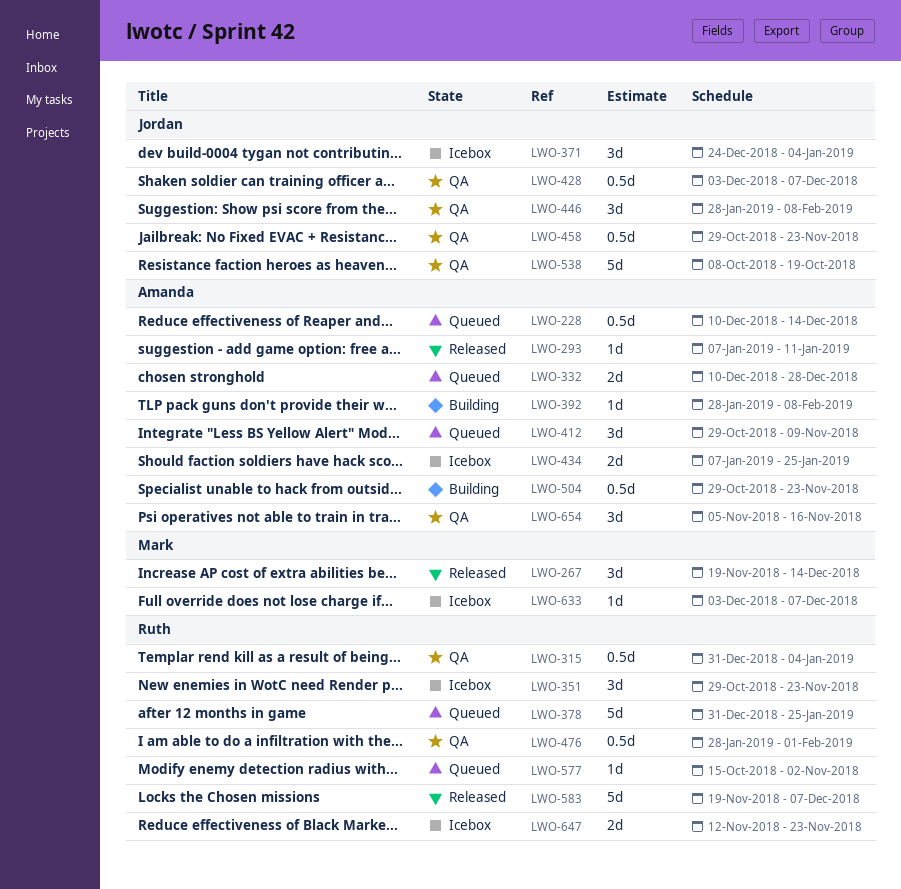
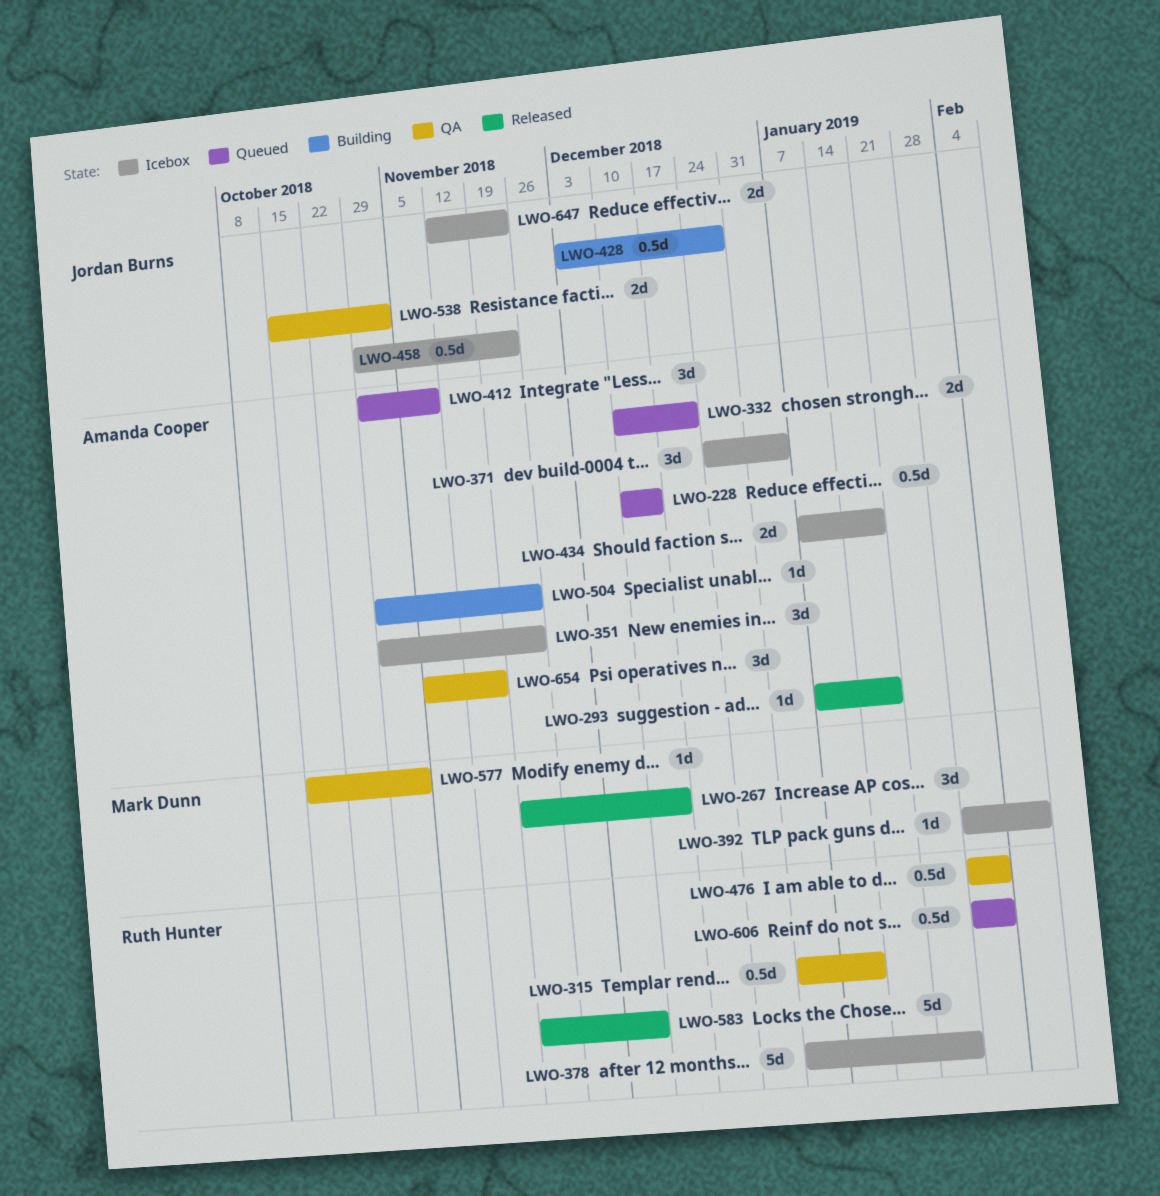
LWO-293, due: Jan 11 -> Jan 18
LWO-315, due: Jan 4 -> Jan 11
LWO-332, due: Dec 28 -> Dec 21
LWO-351, owner: Ruth Hunter -> Amanda Cooper
LWO-371, owner: Jordan Burns -> Amanda Cooper
LWO-378, status: Queued -> Icebox
LWO-392, status: Building -> Icebox
LWO-392, owner: Amanda Cooper -> Mark Dunn
LWO-428, status: QA -> Building
LWO-428, due: Dec 7 -> Dec 28
LWO-434, due: Jan 25 -> Jan 18
LWO-446: present -> none
LWO-458, status: QA -> Icebox
LWO-504, estimate: 0.5d -> 1d
LWO-538, estimate: 5d -> 2d
LWO-538, start: Oct 8 -> Oct 15
LWO-538, due: Oct 19 -> Nov 2
LWO-577, status: Queued -> QA
LWO-577, owner: Ruth Hunter -> Mark Dunn
LWO-606: none -> present
LWO-633: present -> none
LWO-647, owner: Ruth Hunter -> Jordan Burns

